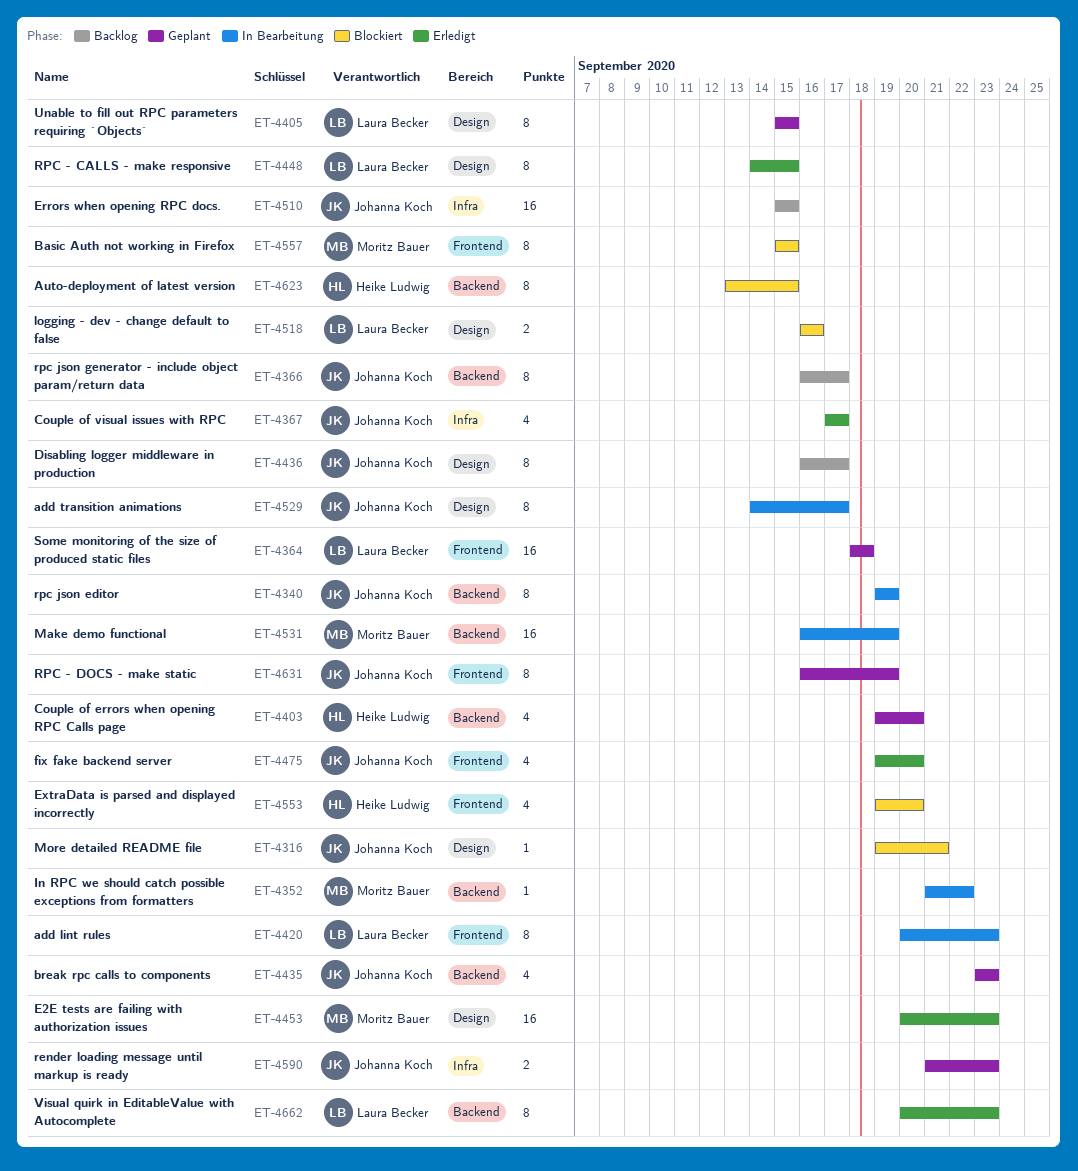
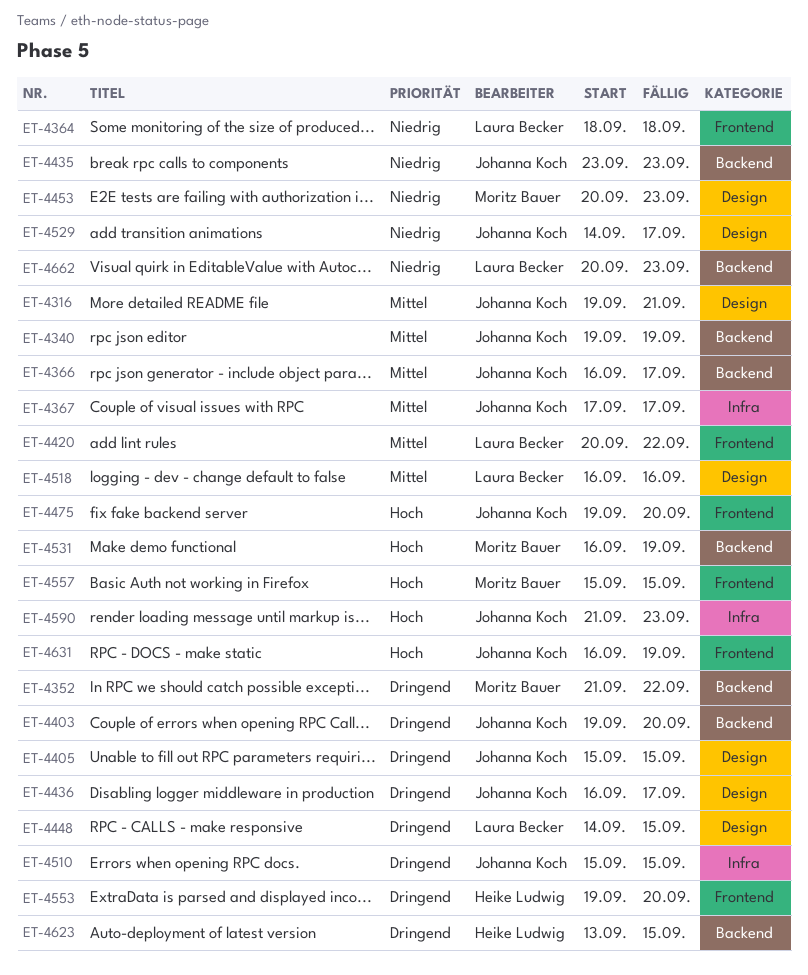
ET-4403, owner: Heike Ludwig -> Johanna Koch
ET-4405, owner: Laura Becker -> Johanna Koch
ET-4420, due: Sep 23 -> Sep 22

